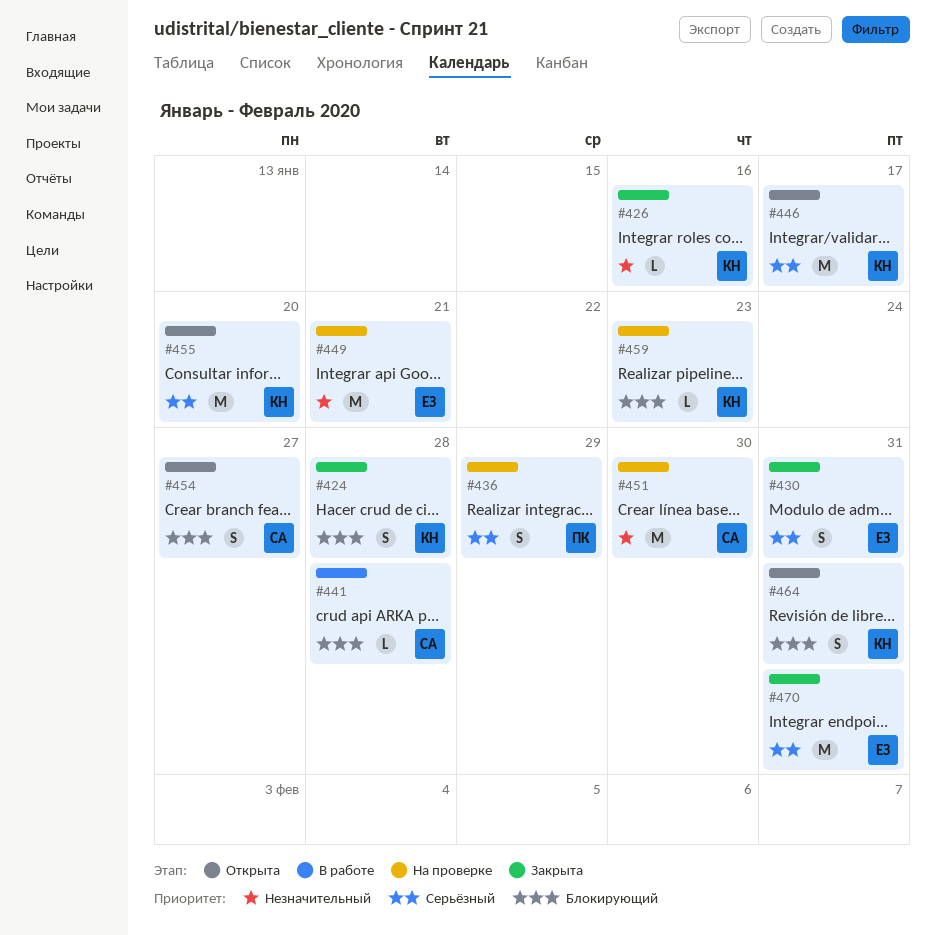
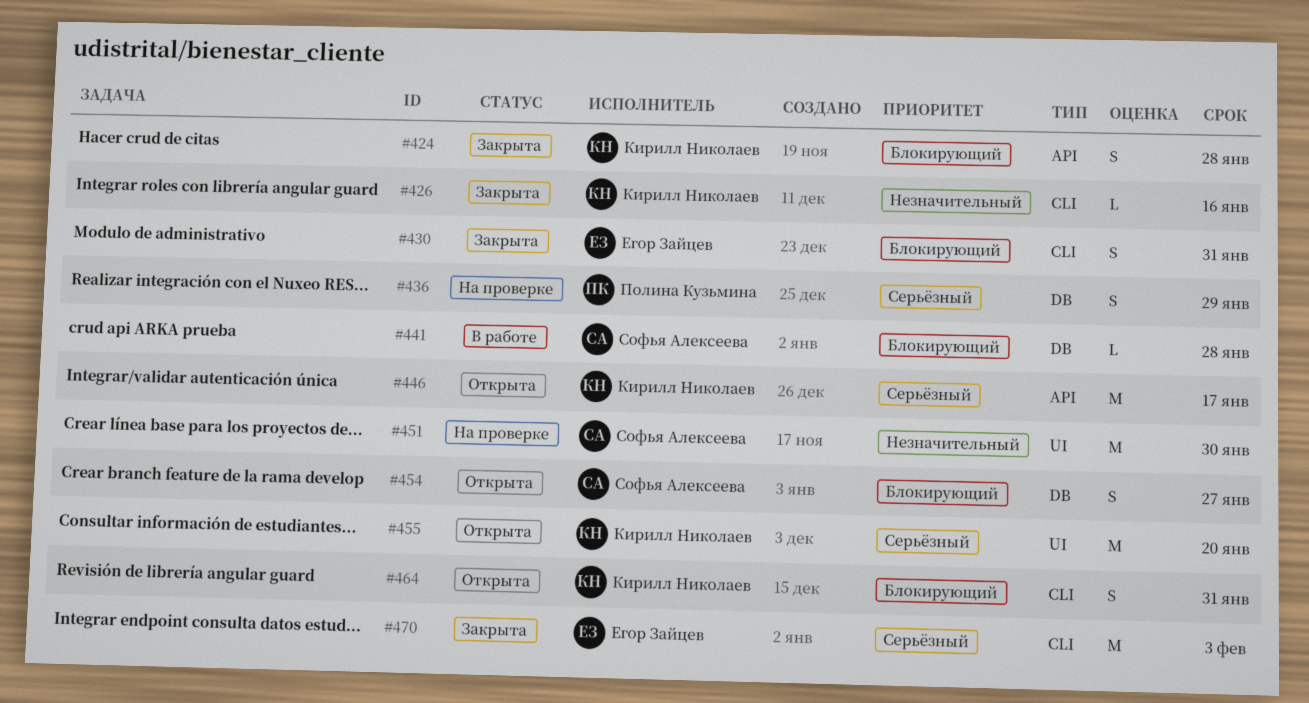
#430, priority: Серьёзный -> Блокирующий
#449: present -> none
#459: present -> none
#470, due: Jan 31 -> Feb 3

